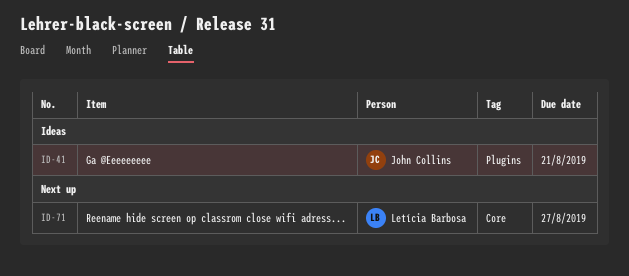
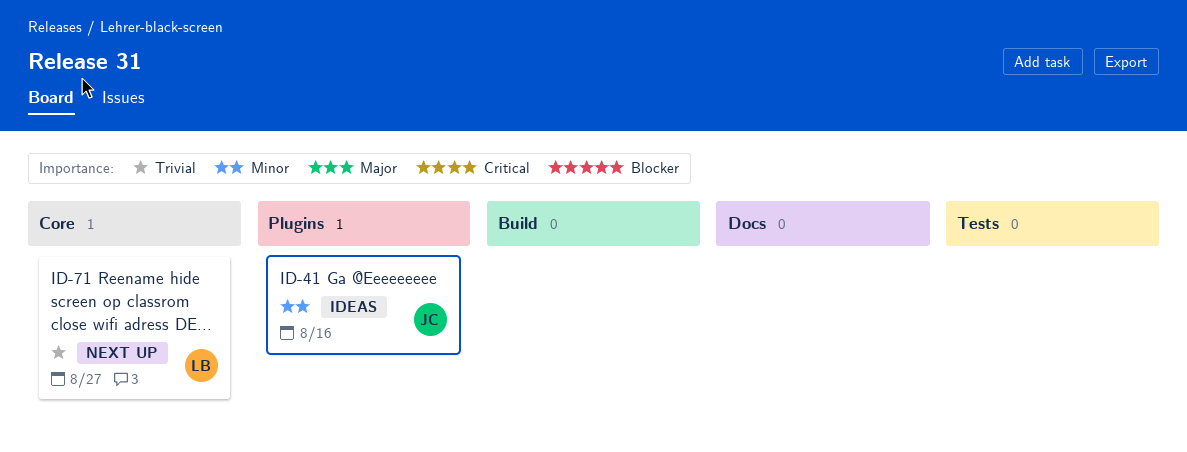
ID-41, due: Aug 21 -> Aug 16

